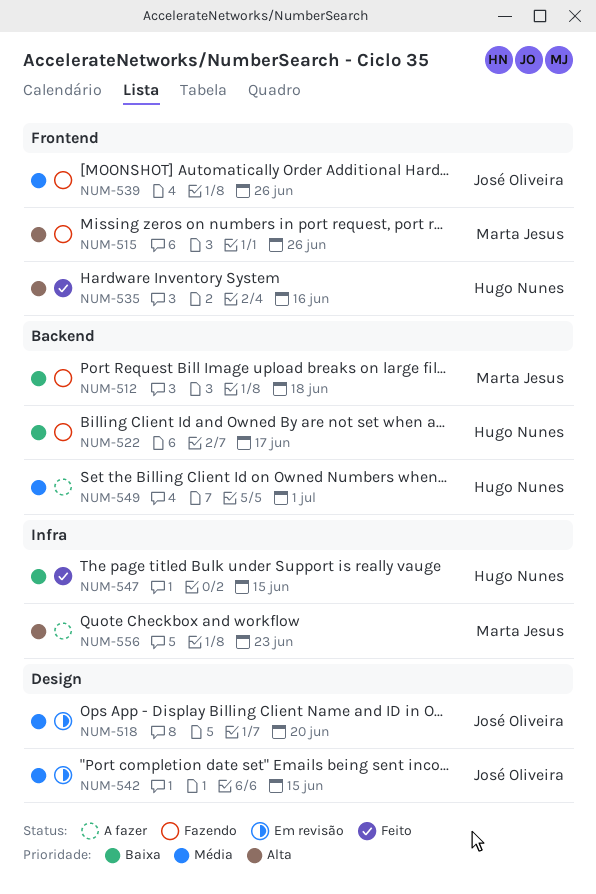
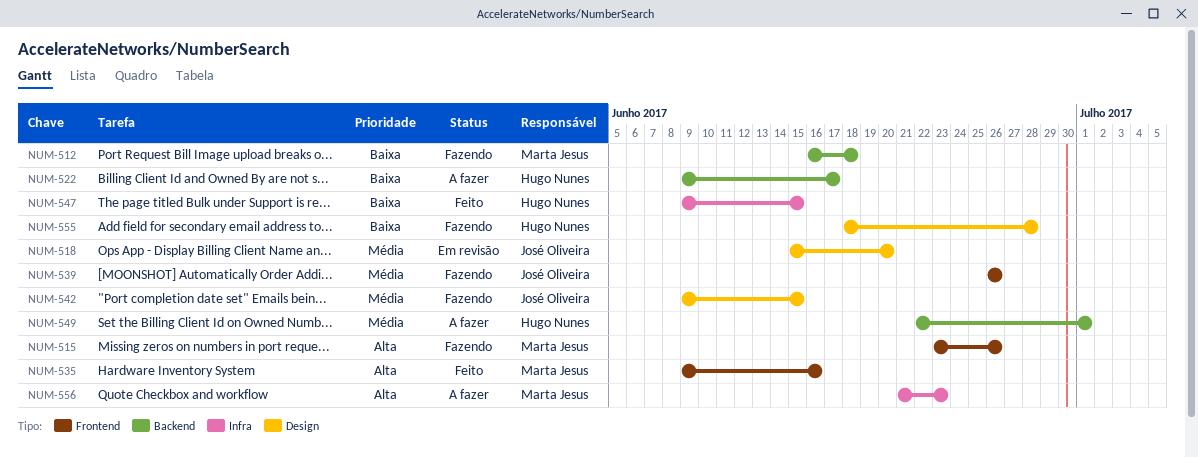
NUM-522, status: Fazendo -> A fazer
NUM-535, owner: Hugo Nunes -> Marta Jesus
NUM-542, status: Em revisão -> Fazendo
NUM-555: none -> present

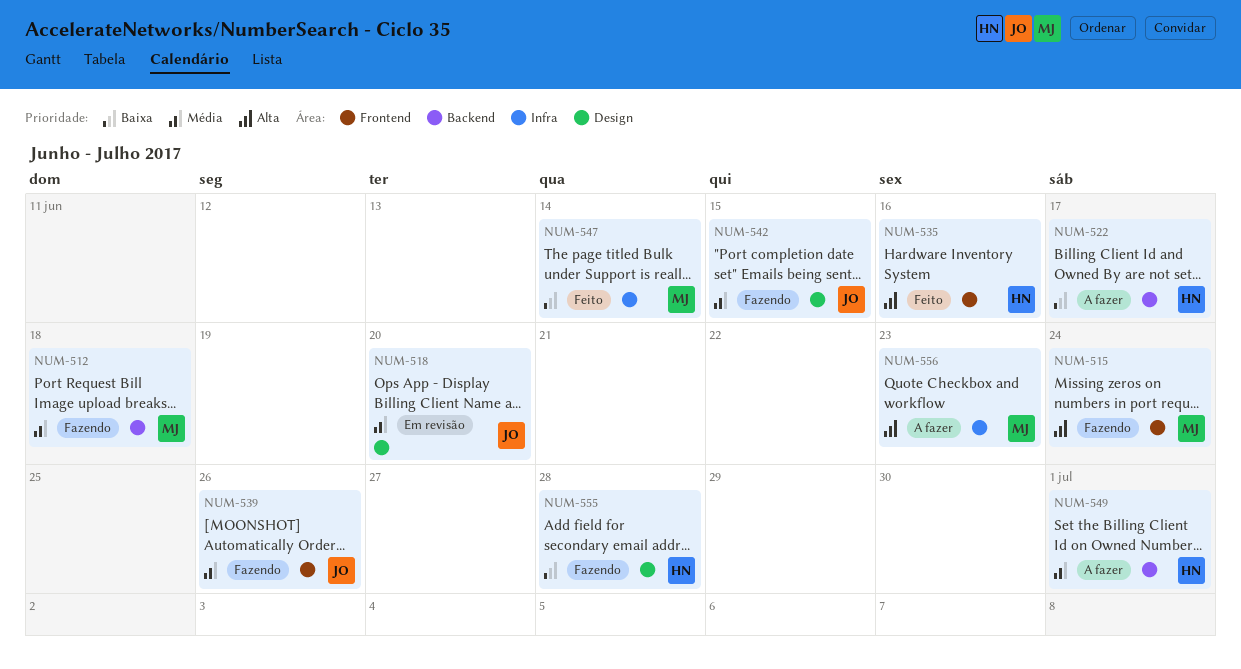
NUM-512, priority: Baixa -> Média
NUM-515, due: Jun 26 -> Jun 24
NUM-535, owner: Marta Jesus -> Hugo Nunes
NUM-547, owner: Hugo Nunes -> Marta Jesus
NUM-547, due: Jun 15 -> Jun 14

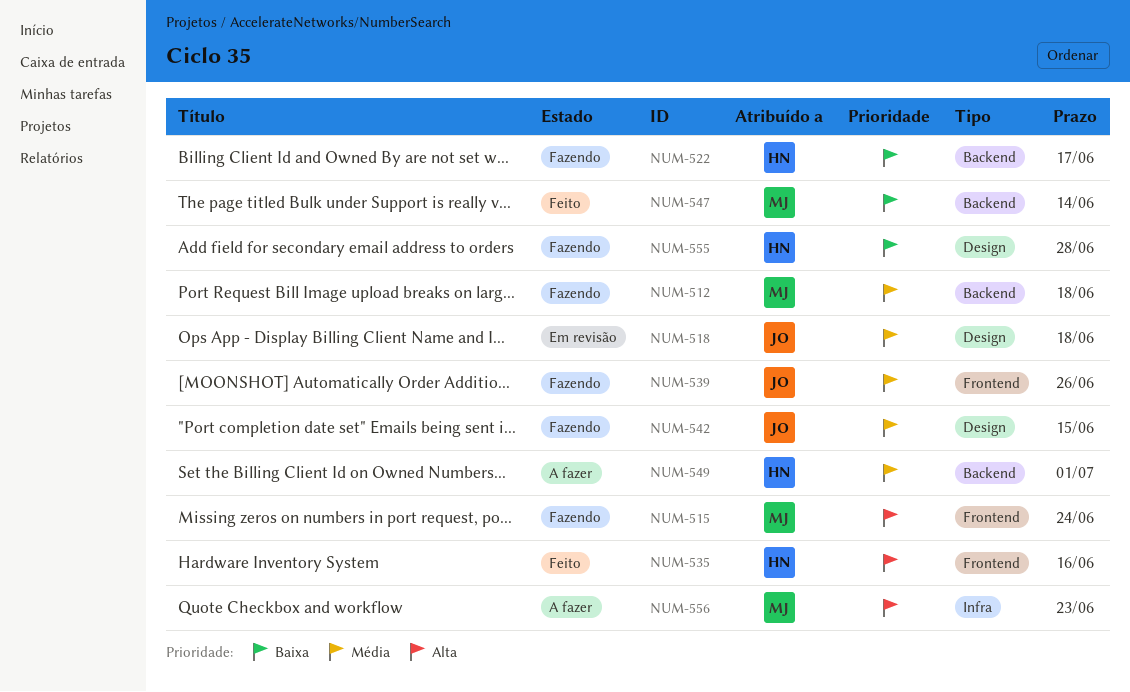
NUM-518, due: Jun 20 -> Jun 18
NUM-522, status: A fazer -> Fazendo
NUM-547, label: Infra -> Backend

